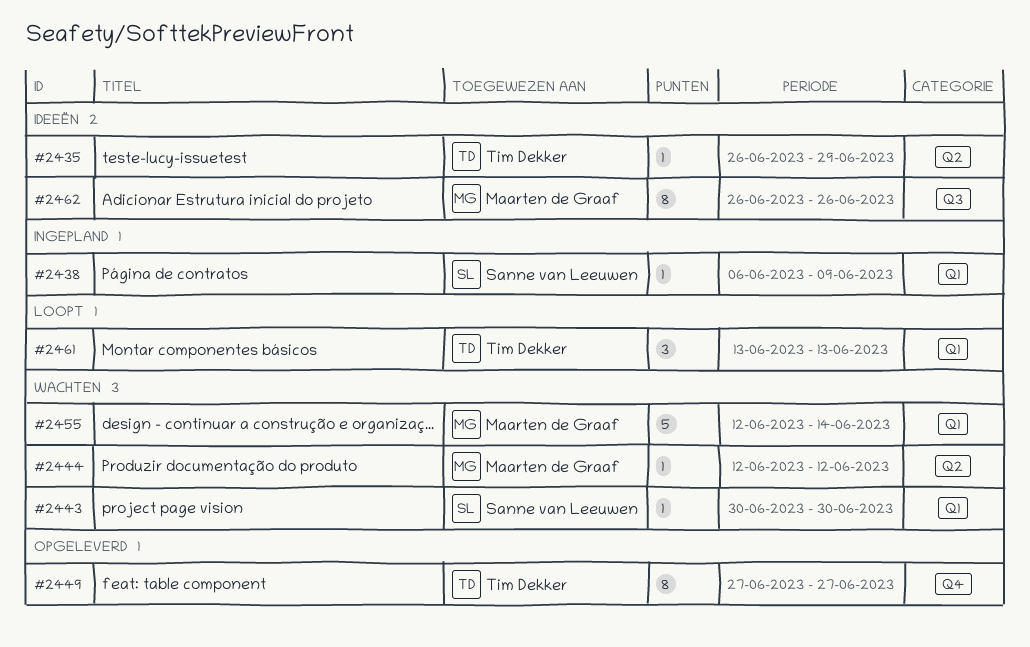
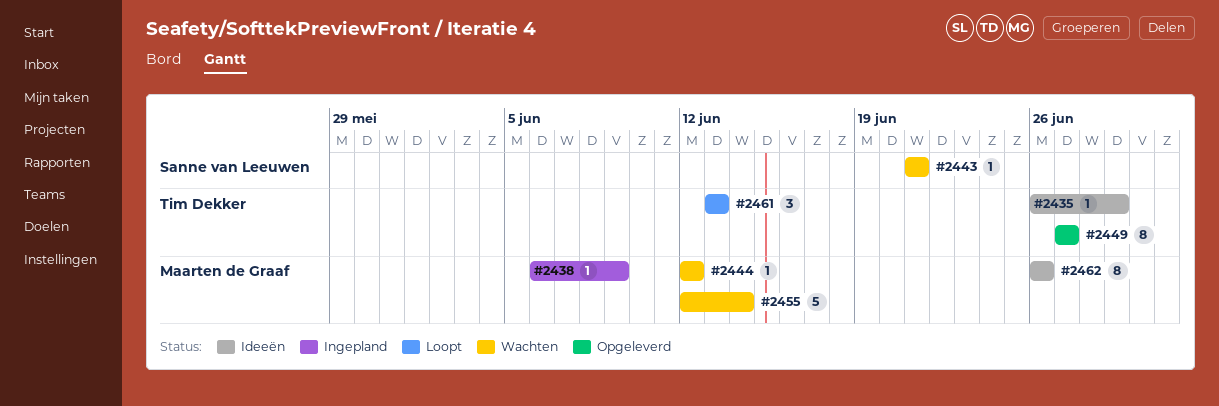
#2438, owner: Sanne van Leeuwen -> Maarten de Graaf
#2443, start: Jun 30 -> Jun 21
#2443, due: Jun 30 -> Jun 21

